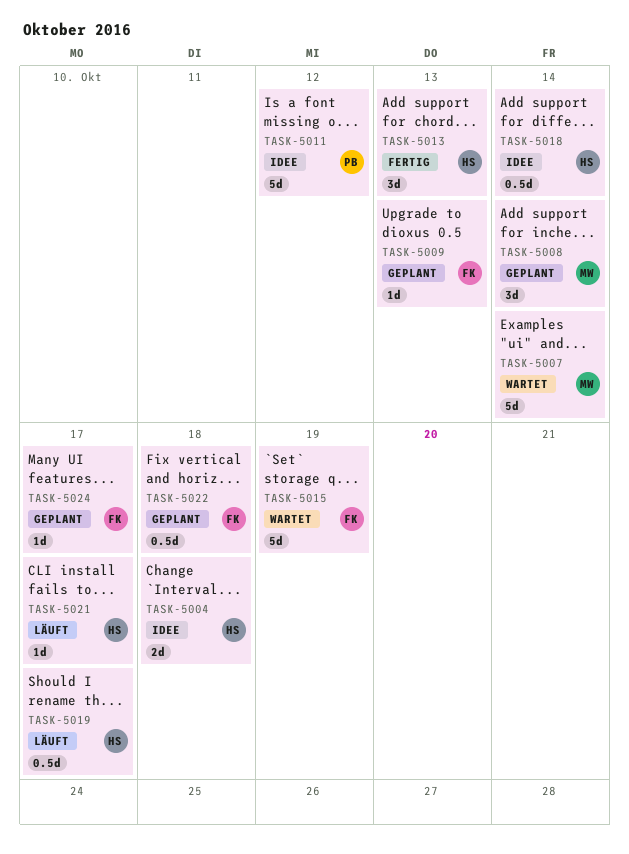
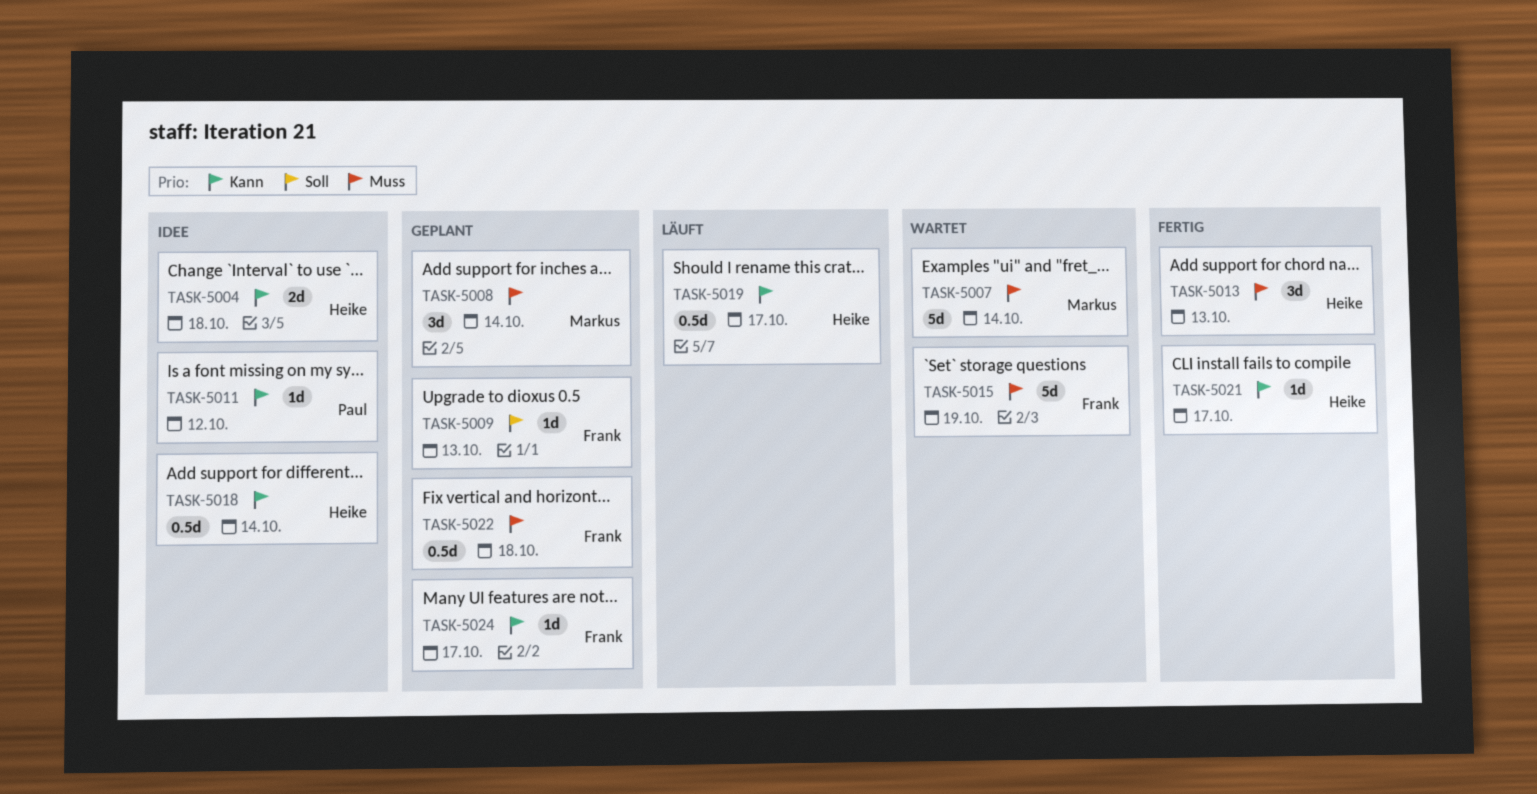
TASK-5011, estimate: 5d -> 1d
TASK-5021, status: Läuft -> Fertig

